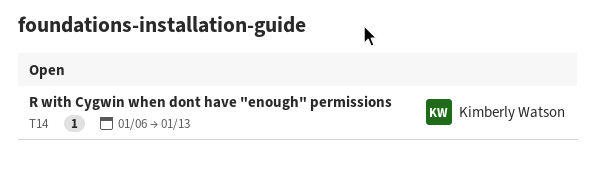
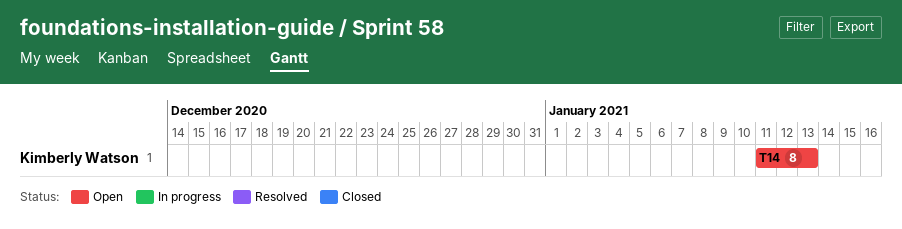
T14, estimate: 1 -> 8
T14, start: Jan 6 -> Jan 11

